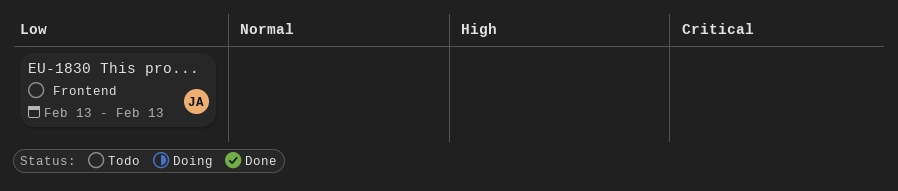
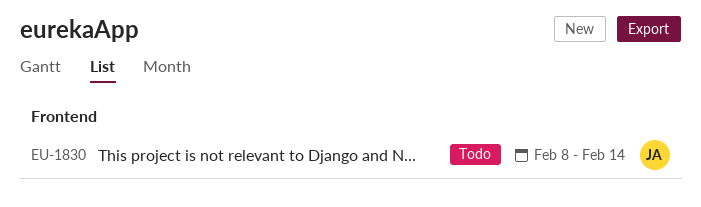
EU-1830, start: Feb 13 -> Feb 8
EU-1830, due: Feb 13 -> Feb 14

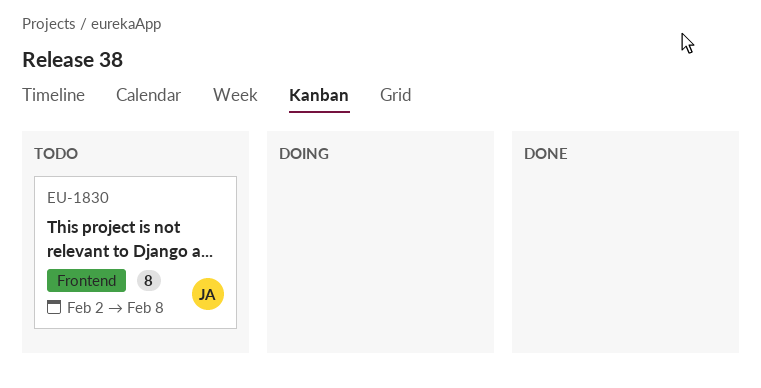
EU-1830, start: Feb 8 -> Feb 2
EU-1830, due: Feb 14 -> Feb 8

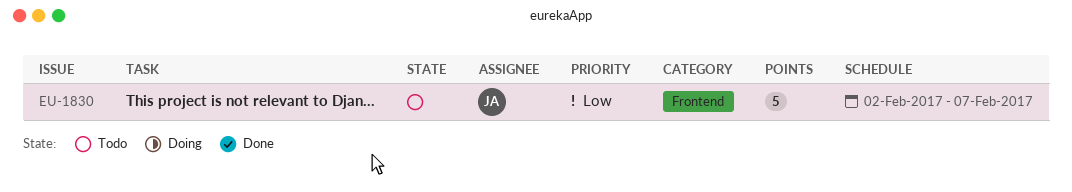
EU-1830, estimate: 8 -> 5
EU-1830, due: Feb 8 -> Feb 7

